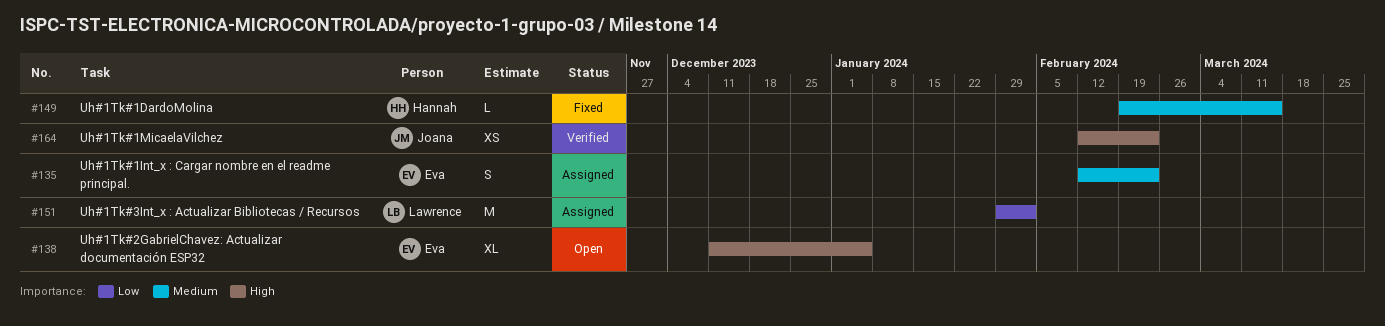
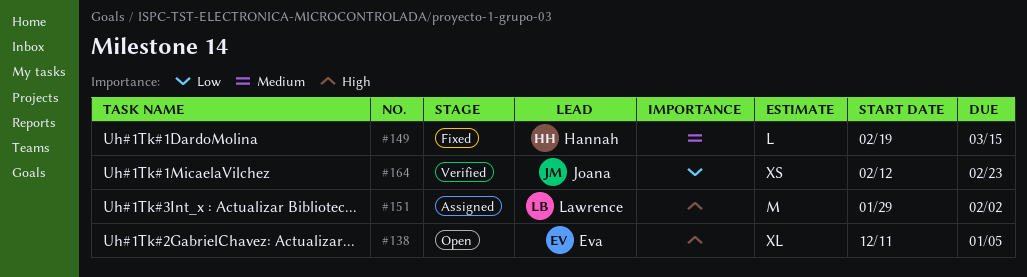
#135: present -> none
#151, priority: Low -> High
#164, priority: High -> Low

